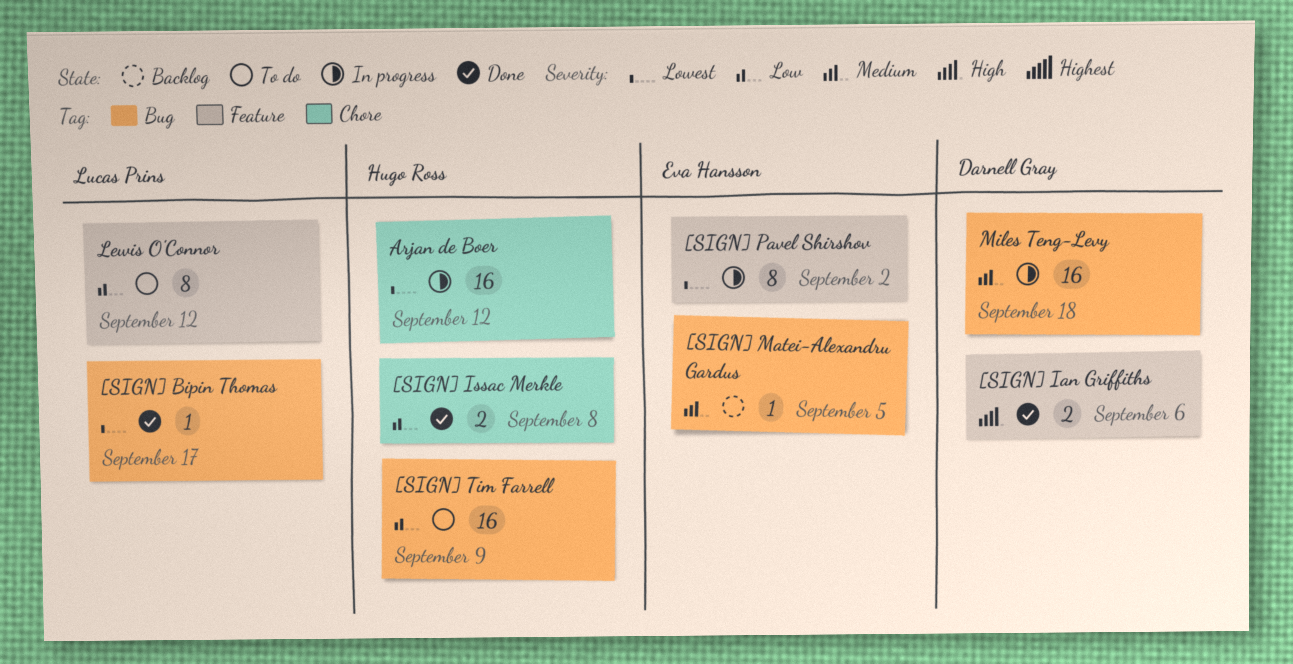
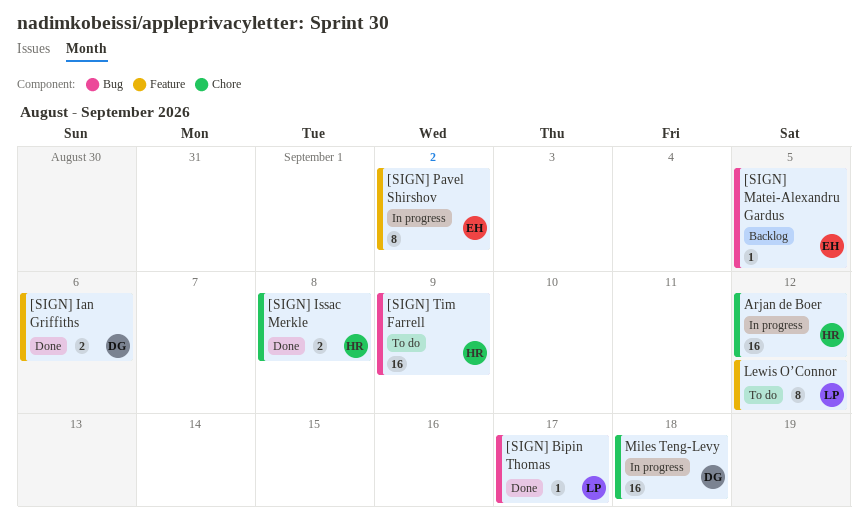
Miles Teng-Levy, label: Bug -> Chore

